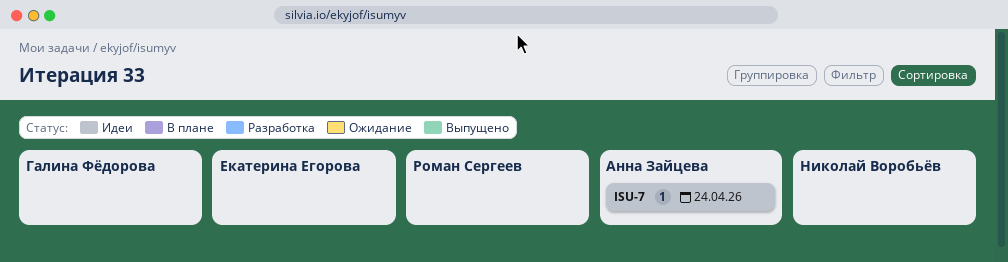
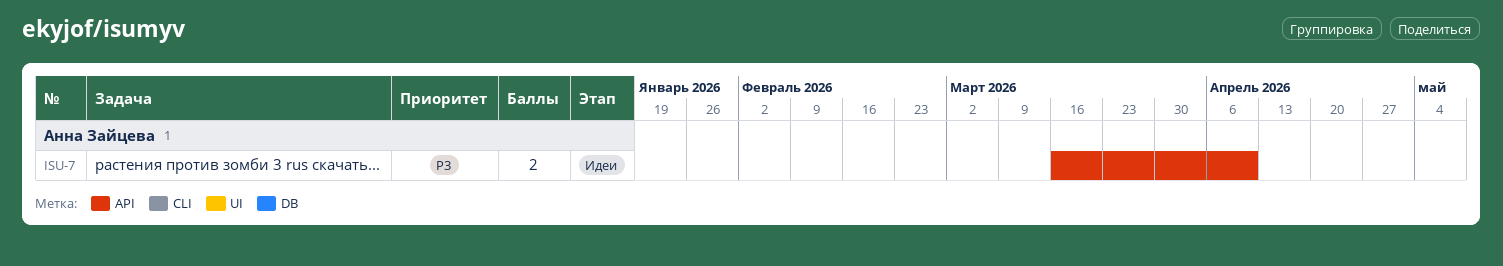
ISU-7, estimate: 1 -> 2
ISU-7, due: Apr 24 -> Apr 10

